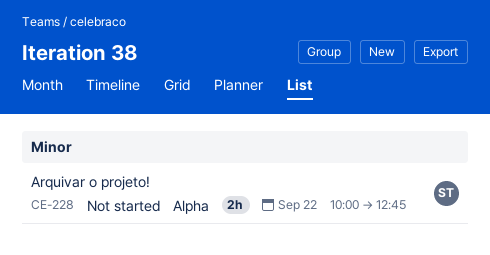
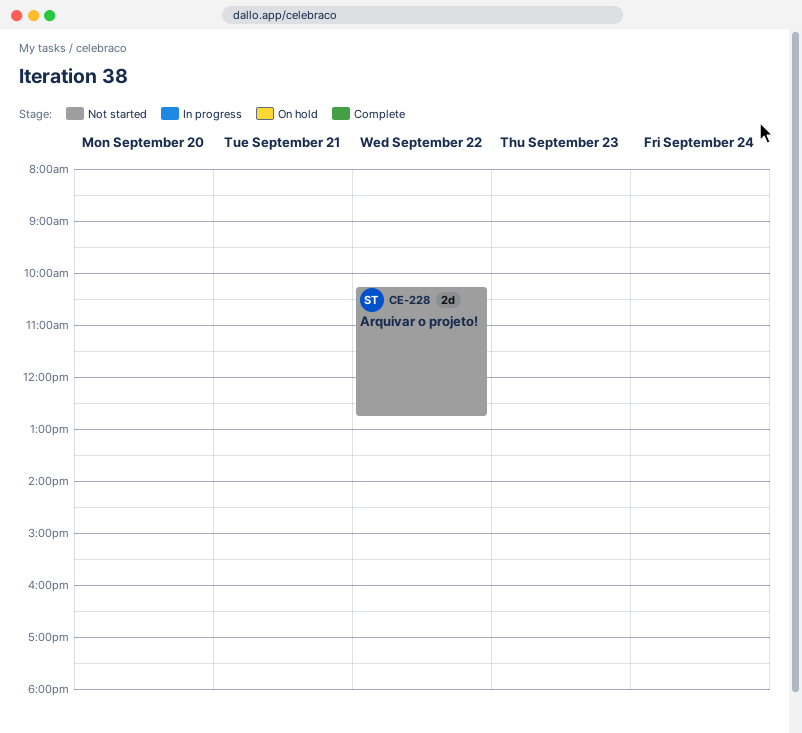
CE-228, estimate: 2h -> 2d
CE-228, begins: 10:00 -> 10:15

